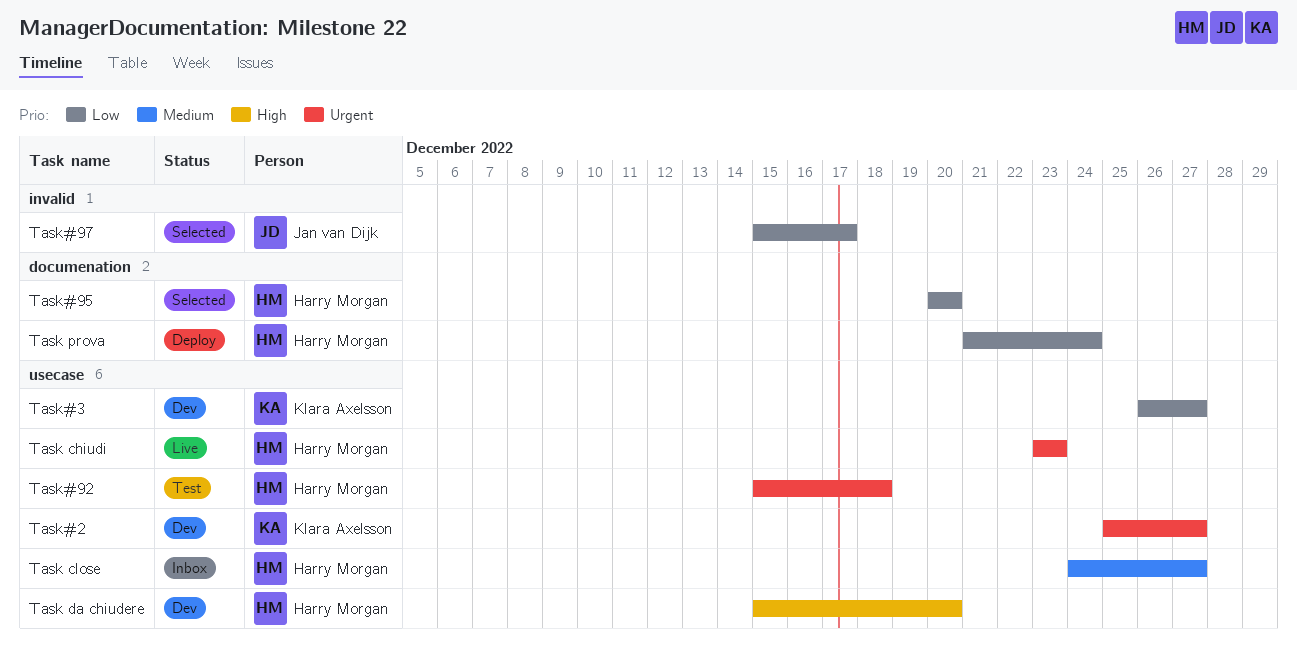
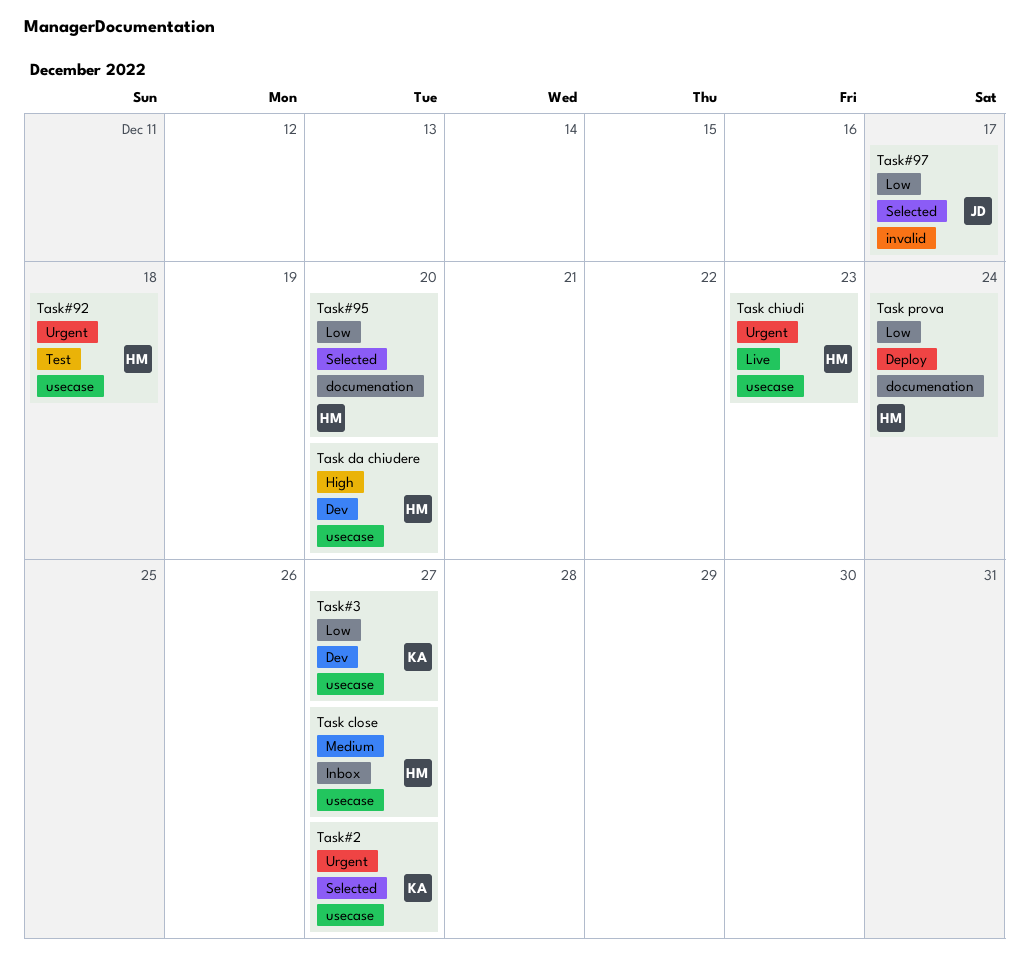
Task#2, status: Dev -> Selected

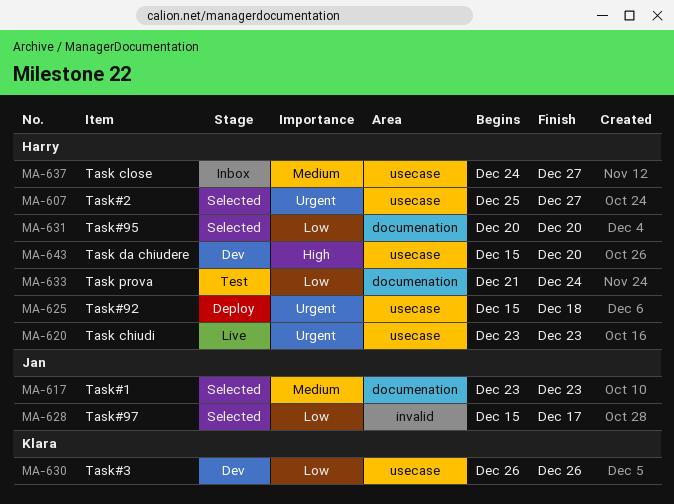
Task prova, status: Deploy -> Test
Task#1: none -> present
Task#2, owner: Klara -> Harry
Task#3, due: Dec 27 -> Dec 26
Task#92, status: Test -> Deploy

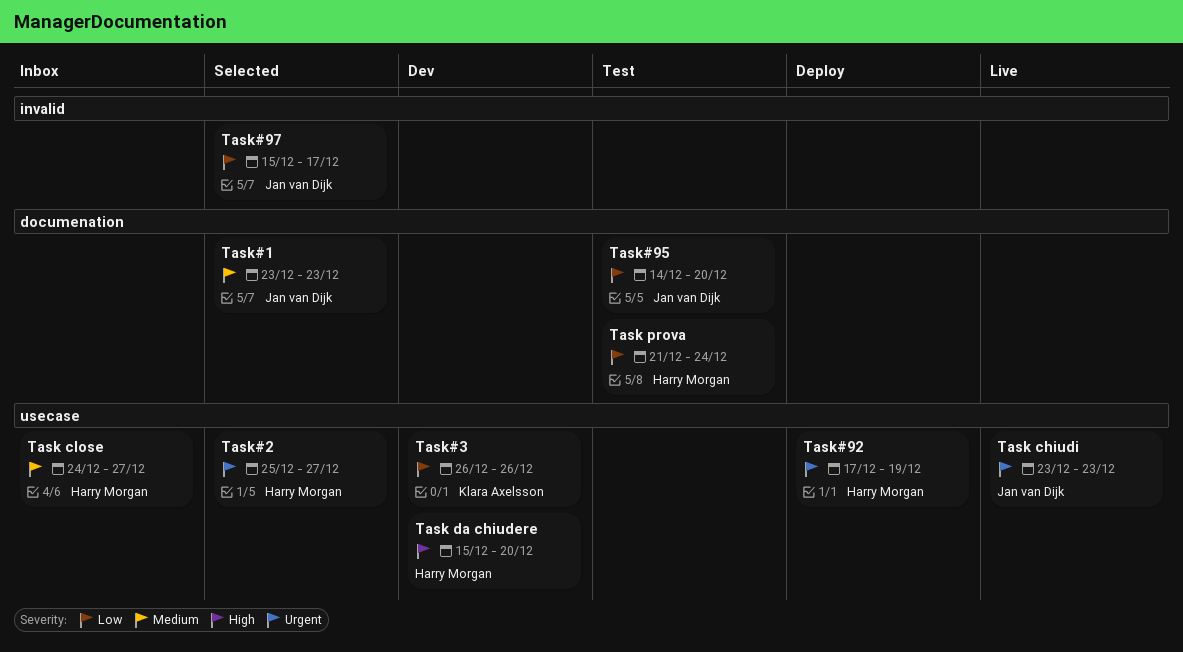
Task chiudi, owner: Harry Morgan -> Jan van Dijk
Task#92, start: Dec 15 -> Dec 17
Task#92, due: Dec 18 -> Dec 19
Task#95, status: Selected -> Test
Task#95, owner: Harry Morgan -> Jan van Dijk
Task#95, start: Dec 20 -> Dec 14

